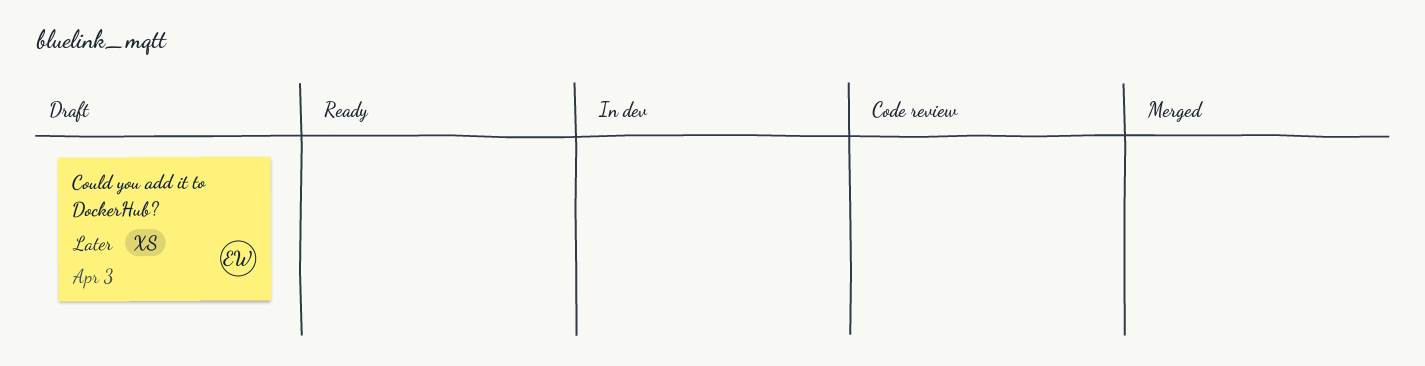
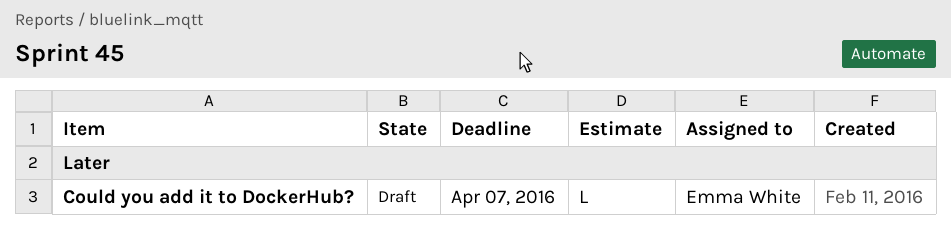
Could you add it to DockerHub?, estimate: XS -> L
Could you add it to DockerHub?, due: Apr 3 -> Apr 7

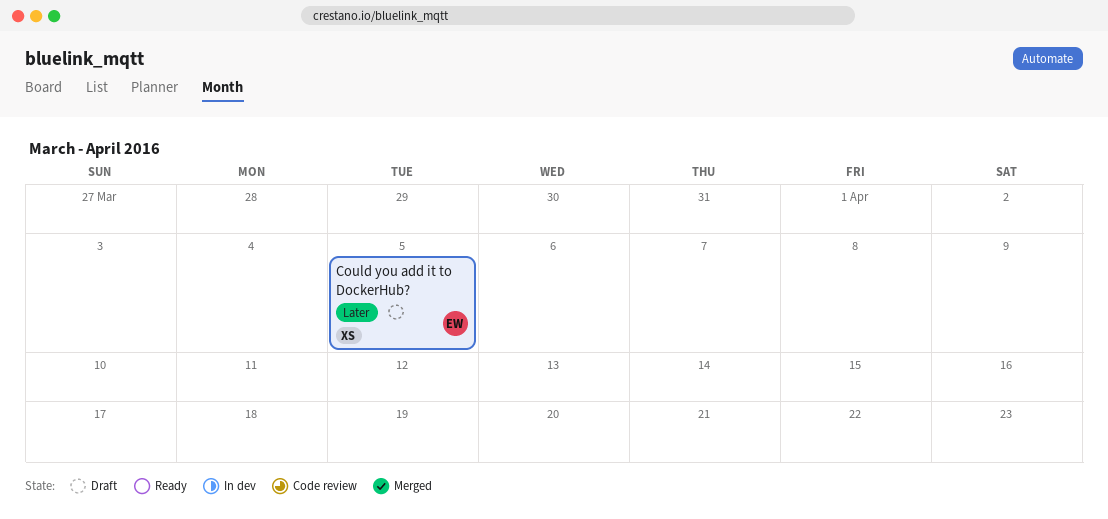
Could you add it to DockerHub?, estimate: L -> XS
Could you add it to DockerHub?, due: Apr 7 -> Apr 5

